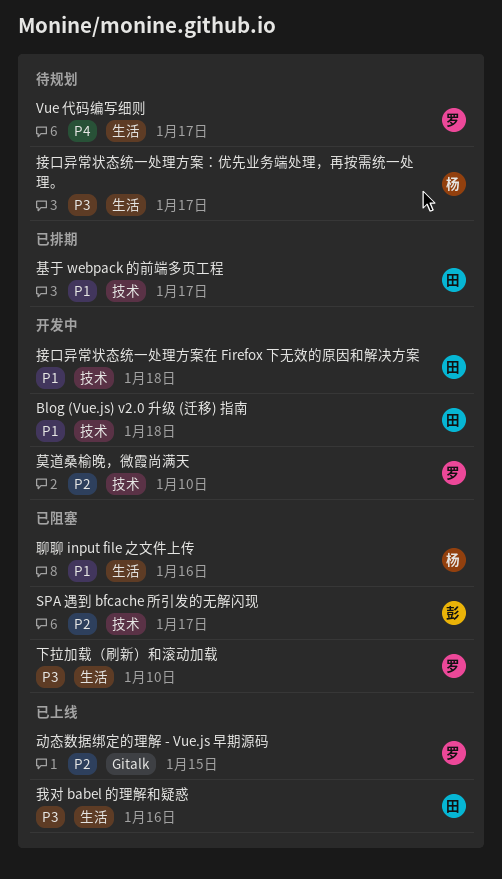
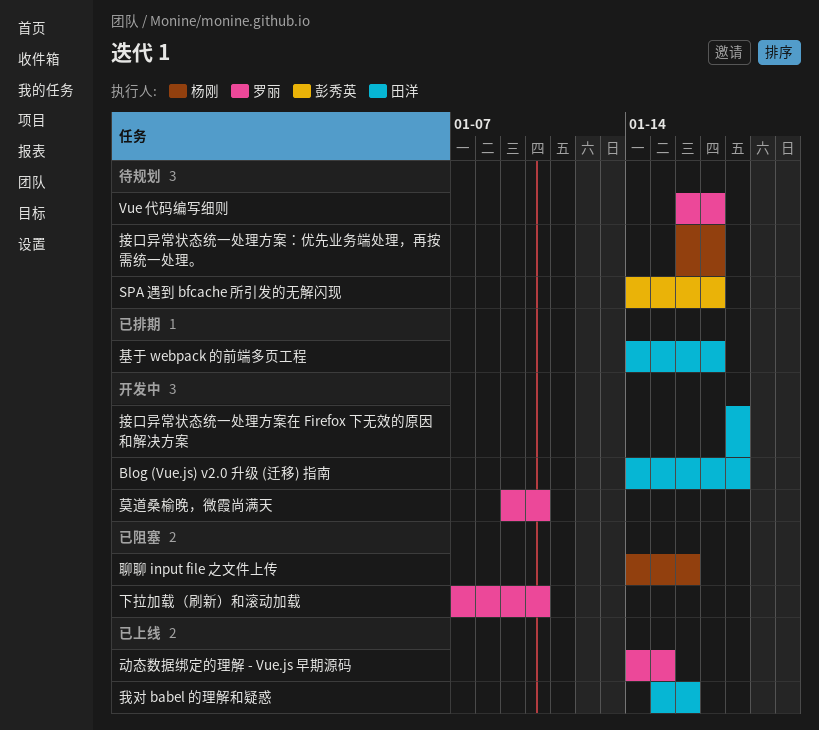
SPA 遇到 bfcache 所引发的无解闪现, status: 已阻塞 -> 待规划

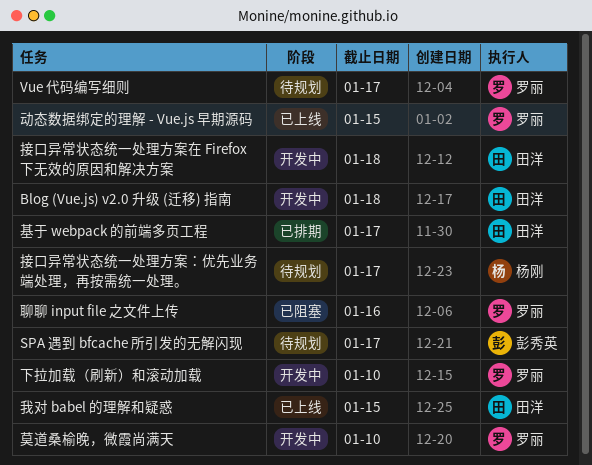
下拉加载（刷新）和滚动加载, status: 已阻塞 -> 开发中
我对 babel 的理解和疑惑, due: Jan 16 -> Jan 15
聊聊 input file 之文件上传, owner: 杨刚 -> 罗丽

